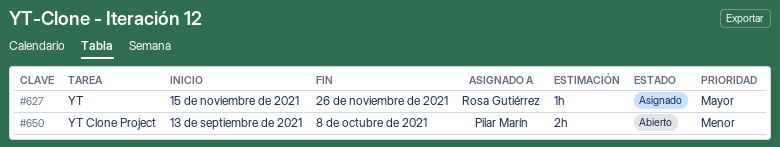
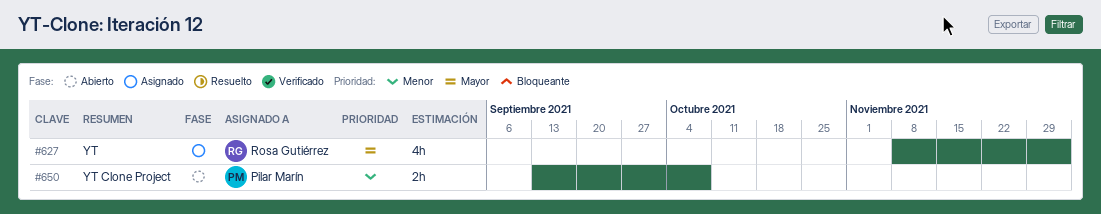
#627, estimate: 1h -> 4h
#627, start: Nov 15 -> Nov 8
#627, due: Nov 26 -> Dec 3

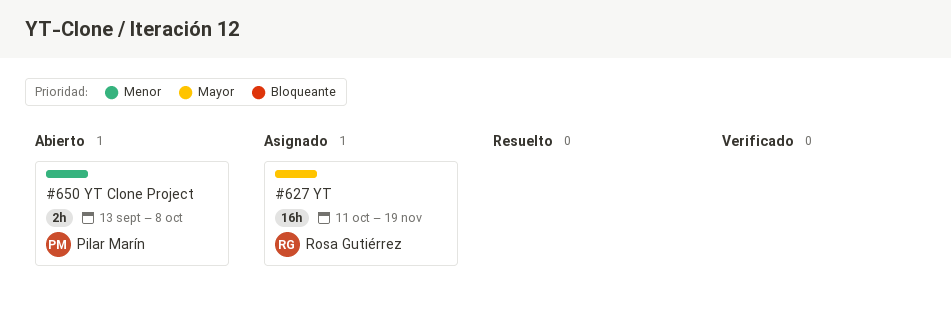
#627, estimate: 4h -> 16h
#627, start: Nov 8 -> Oct 11
#627, due: Dec 3 -> Nov 19

